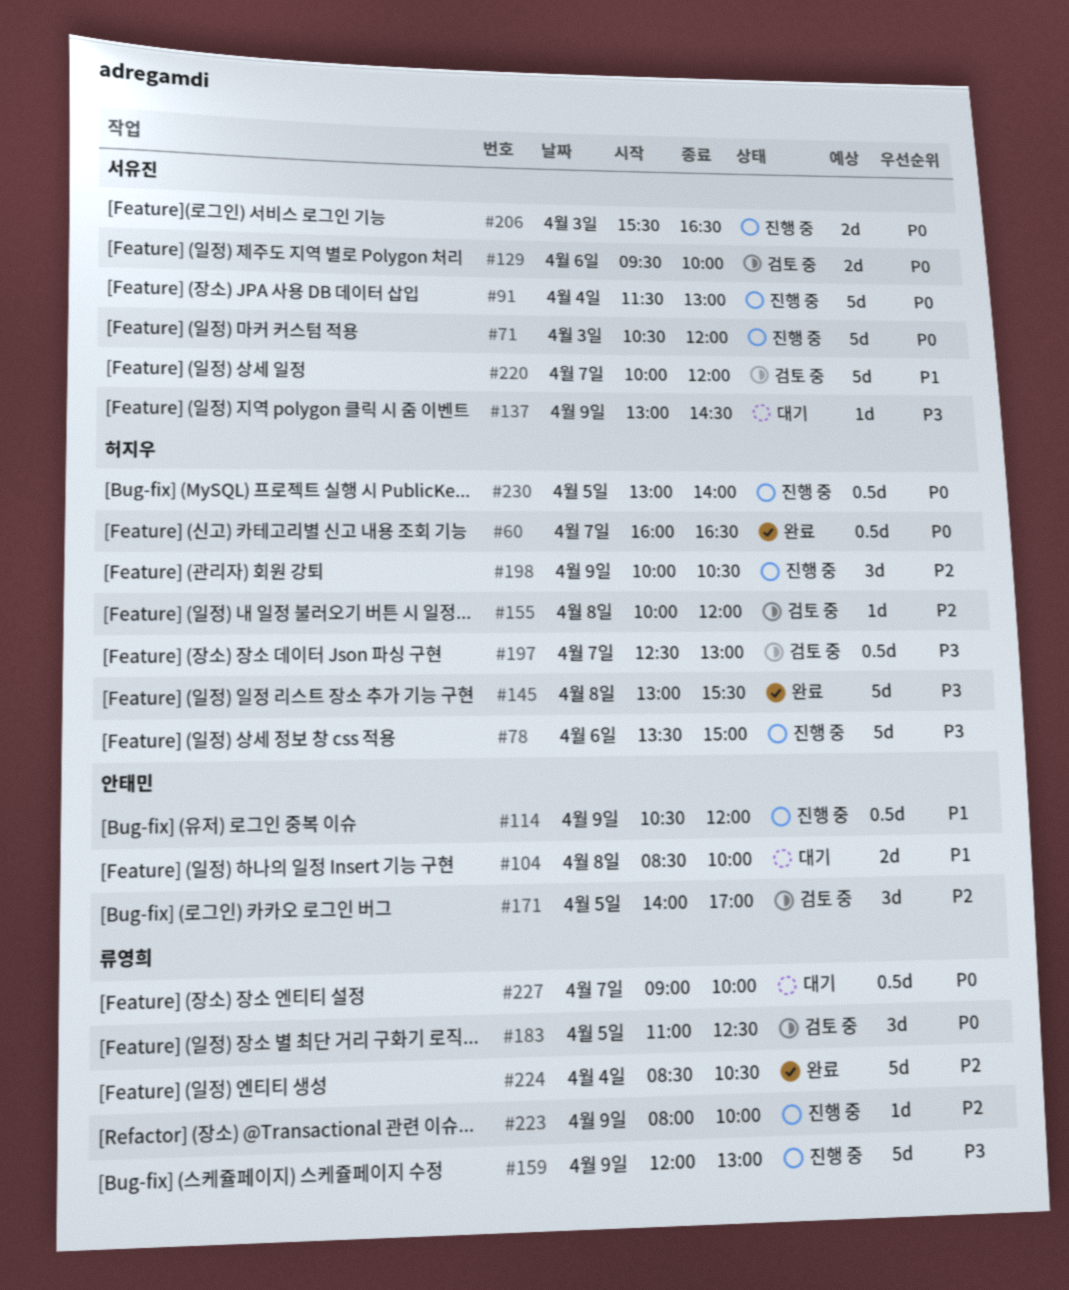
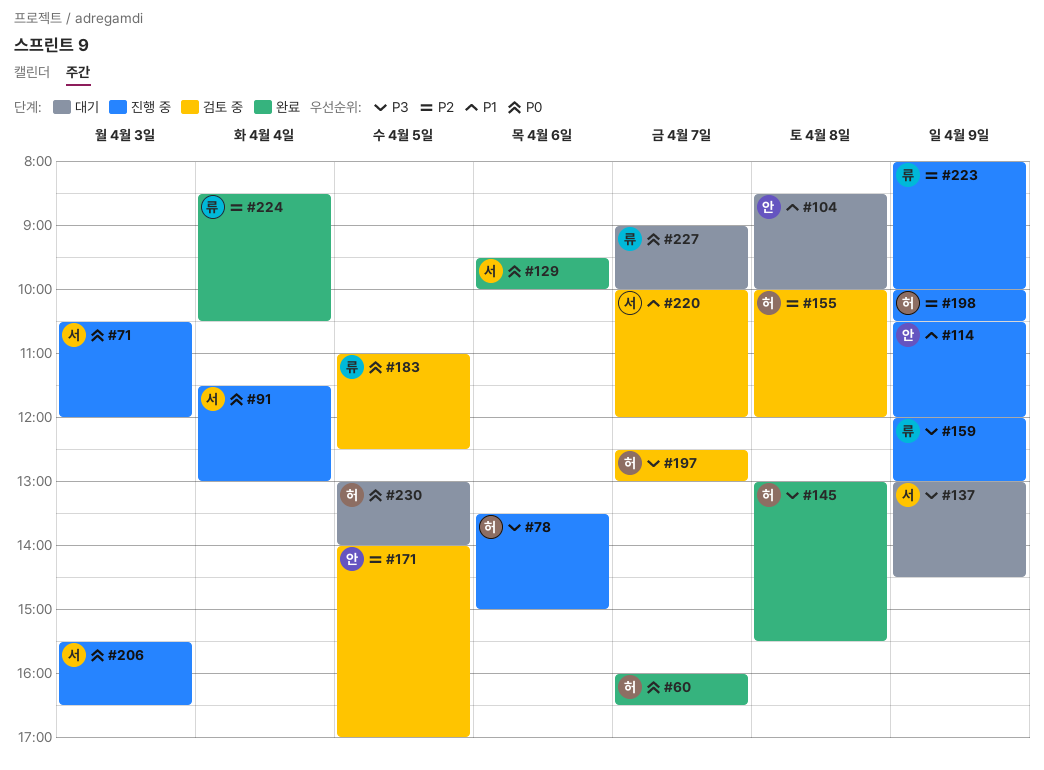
#129, status: 검토 중 -> 완료
#230, status: 진행 중 -> 대기

